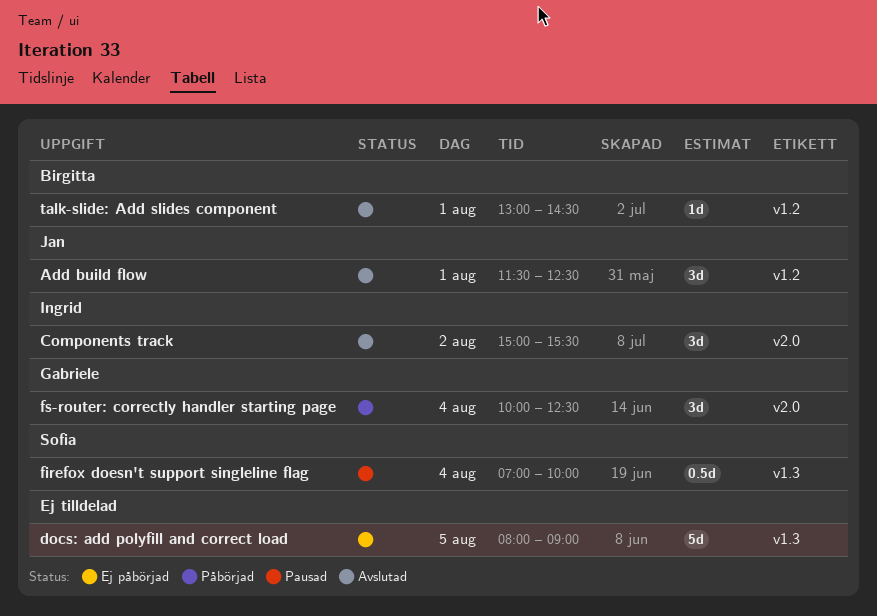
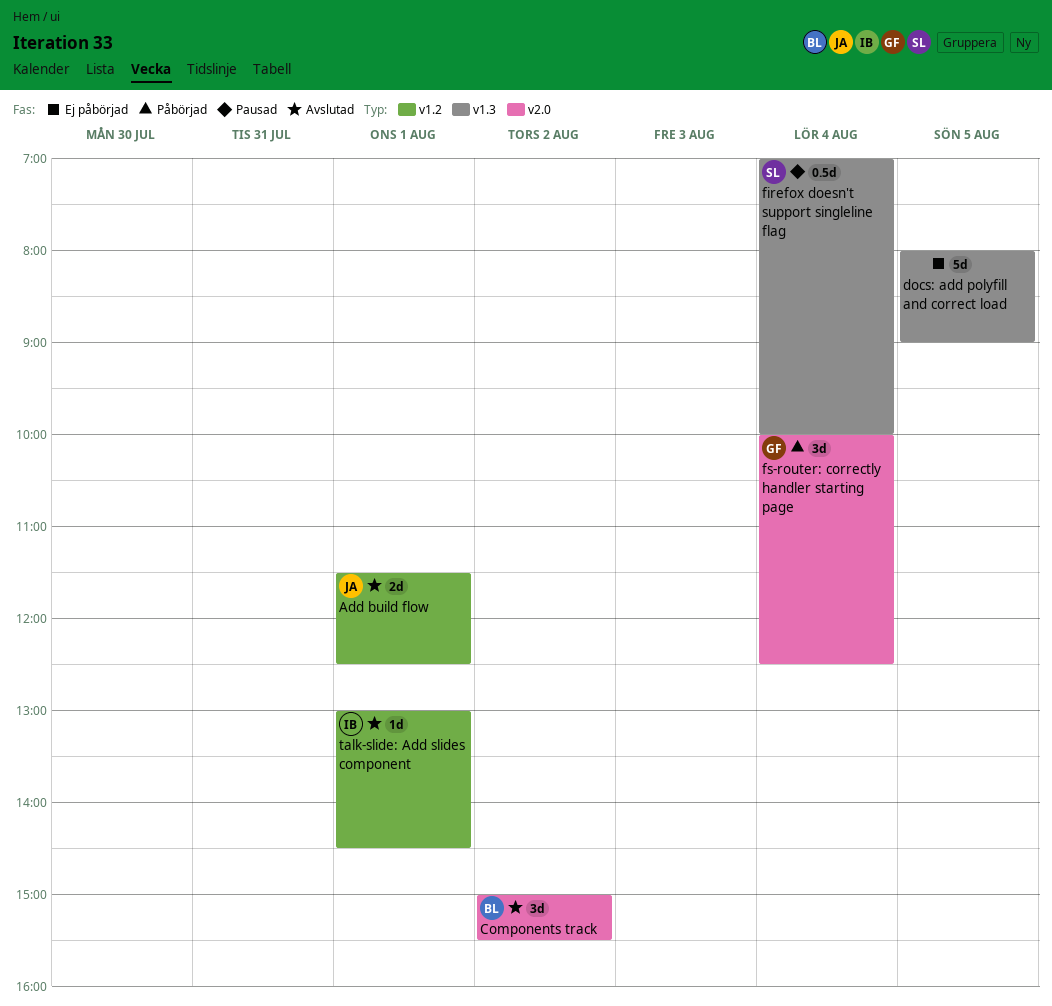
Add build flow, estimate: 3d -> 2d
Components track, owner: Ingrid -> Birgitta
talk-slide: Add slides component, owner: Birgitta -> Ingrid

